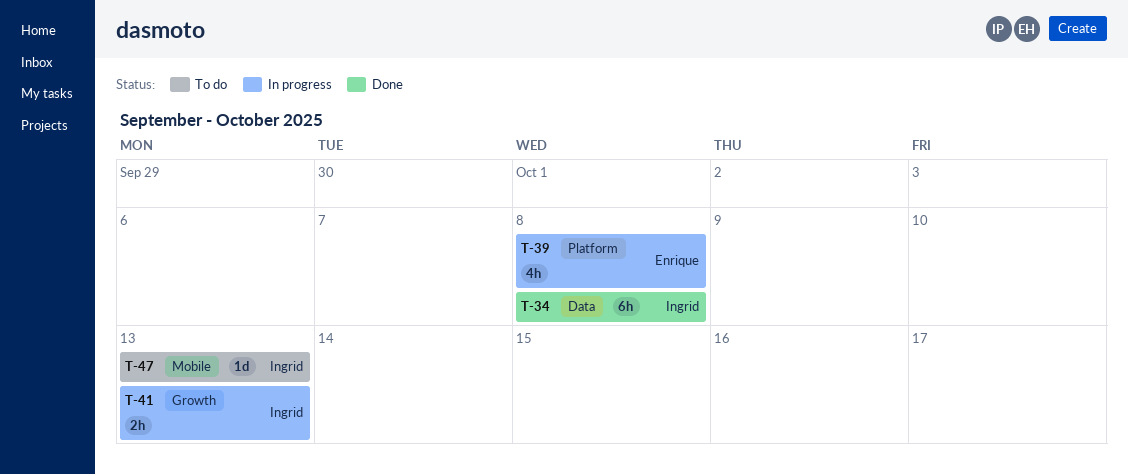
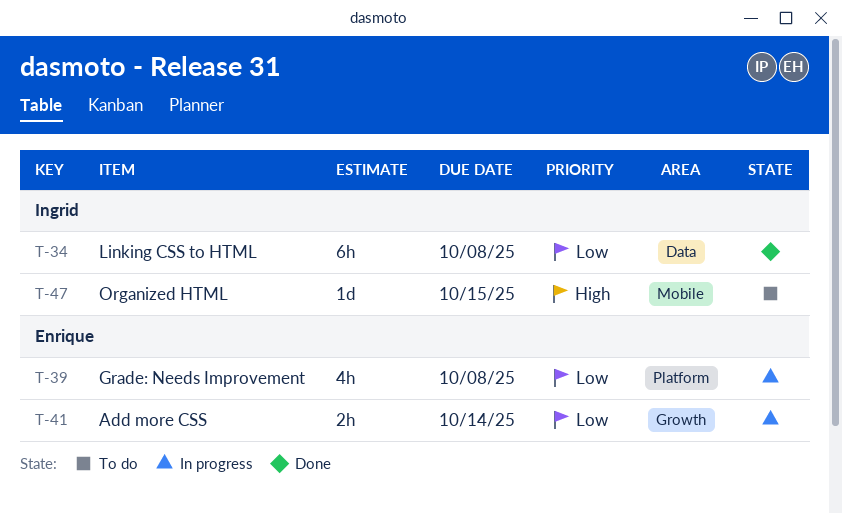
T-41, owner: Ingrid -> Enrique
T-41, due: Oct 13 -> Oct 14
T-47, due: Oct 13 -> Oct 15

